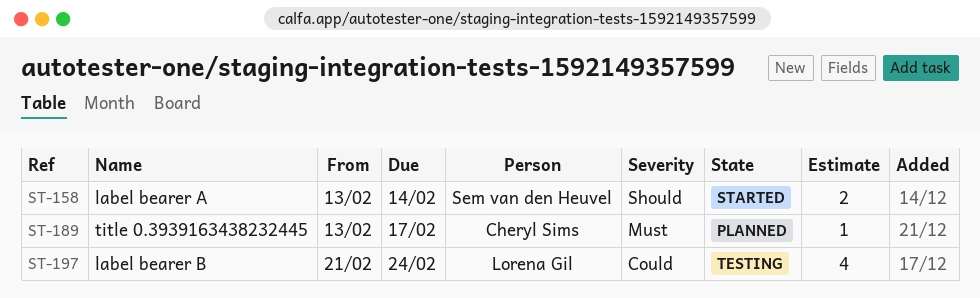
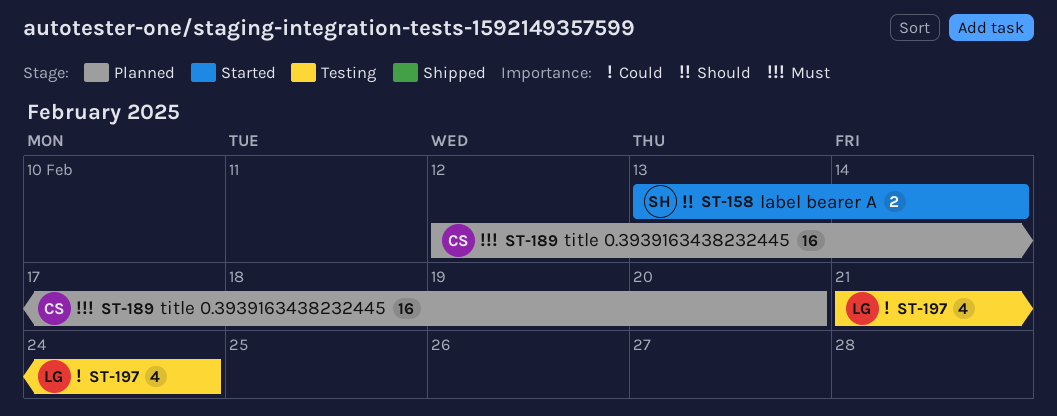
ST-189, estimate: 1 -> 16
ST-189, start: Feb 13 -> Feb 12
ST-189, due: Feb 17 -> Feb 20

